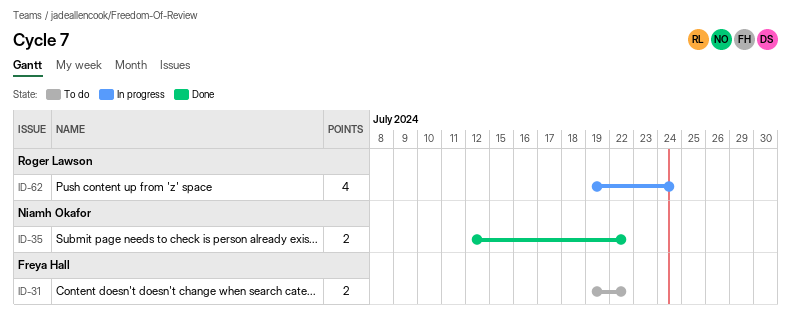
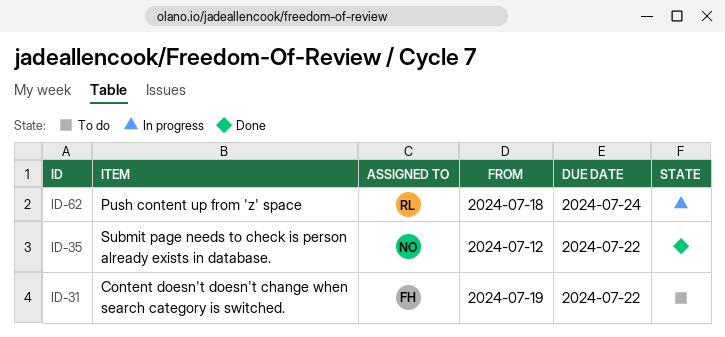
ID-62, start: Jul 19 -> Jul 18

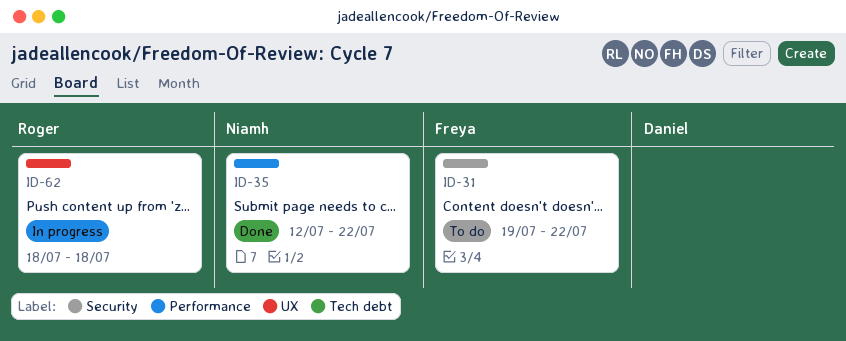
ID-62, due: Jul 24 -> Jul 18

